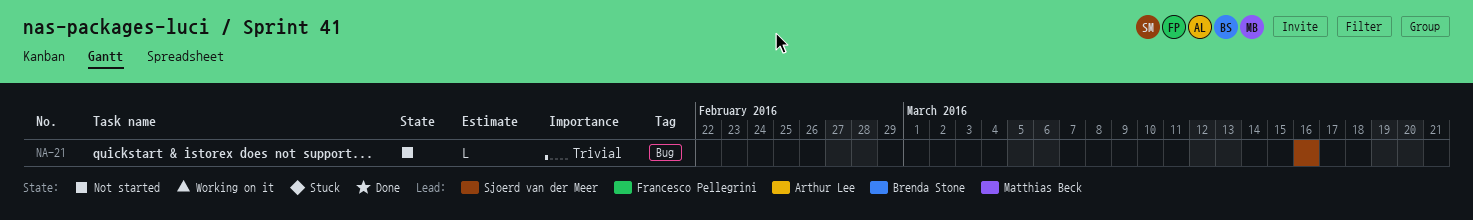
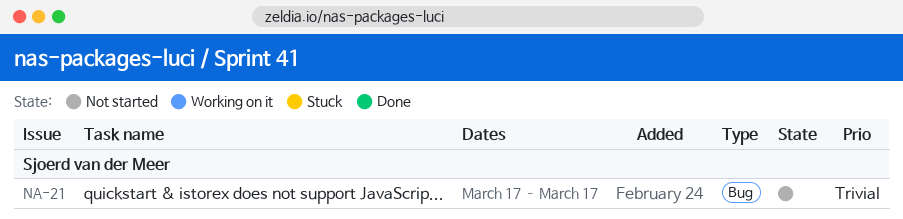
NA-21, start: Mar 16 -> Mar 17
NA-21, due: Mar 16 -> Mar 17

